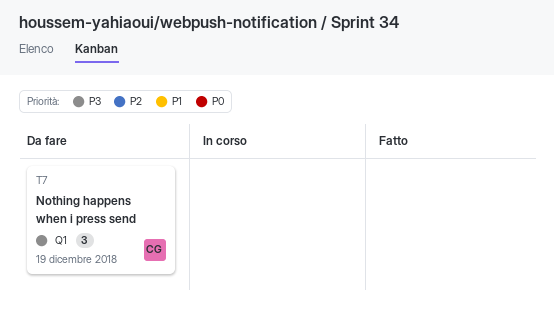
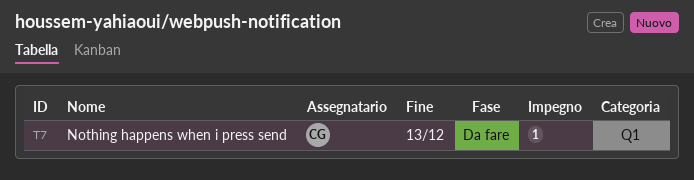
T7, estimate: 3 -> 1
T7, due: Dec 19 -> Dec 13

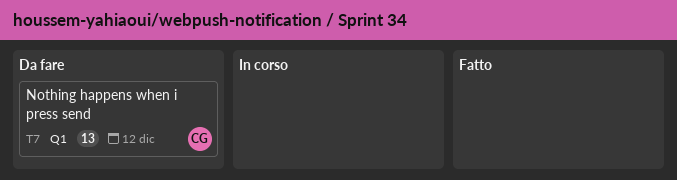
T7, estimate: 1 -> 13
T7, due: Dec 13 -> Dec 12

